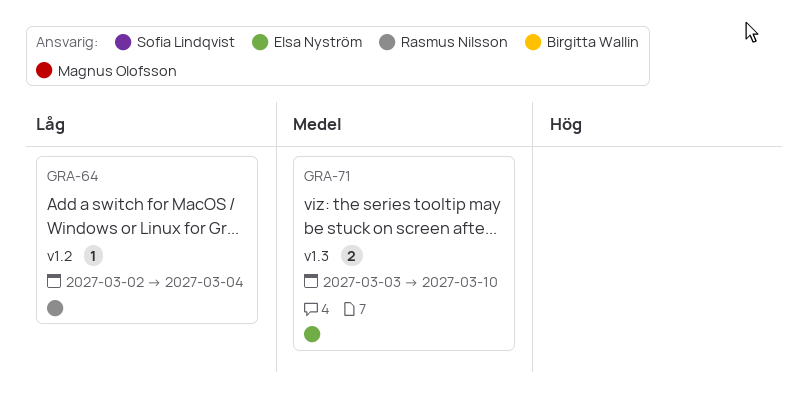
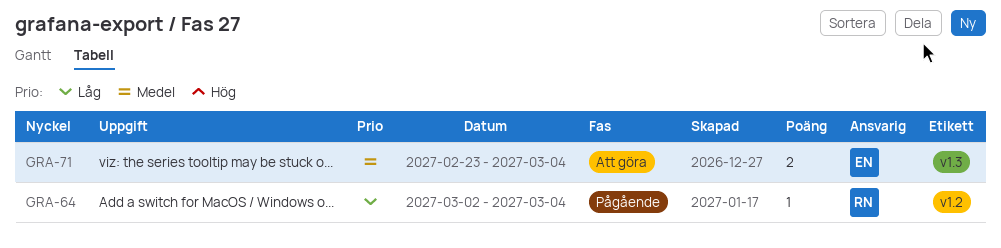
GRA-71, start: Mar 3 -> Feb 23
GRA-71, due: Mar 10 -> Mar 4

